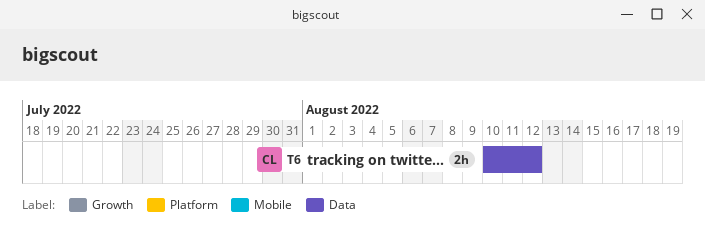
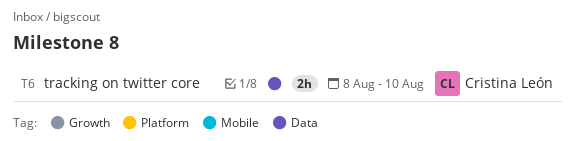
T6, start: Aug 10 -> Aug 8
T6, due: Aug 12 -> Aug 10

